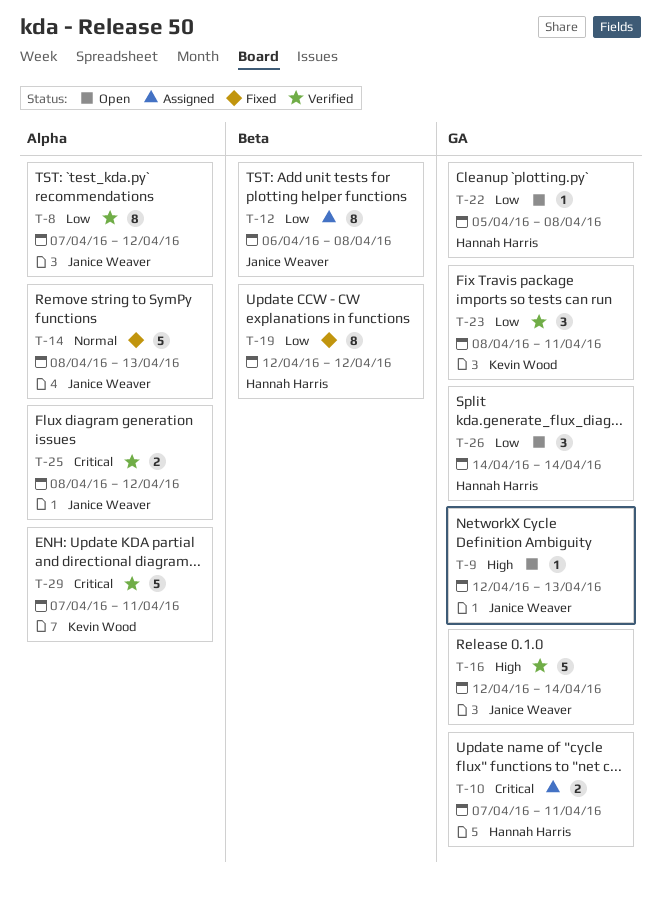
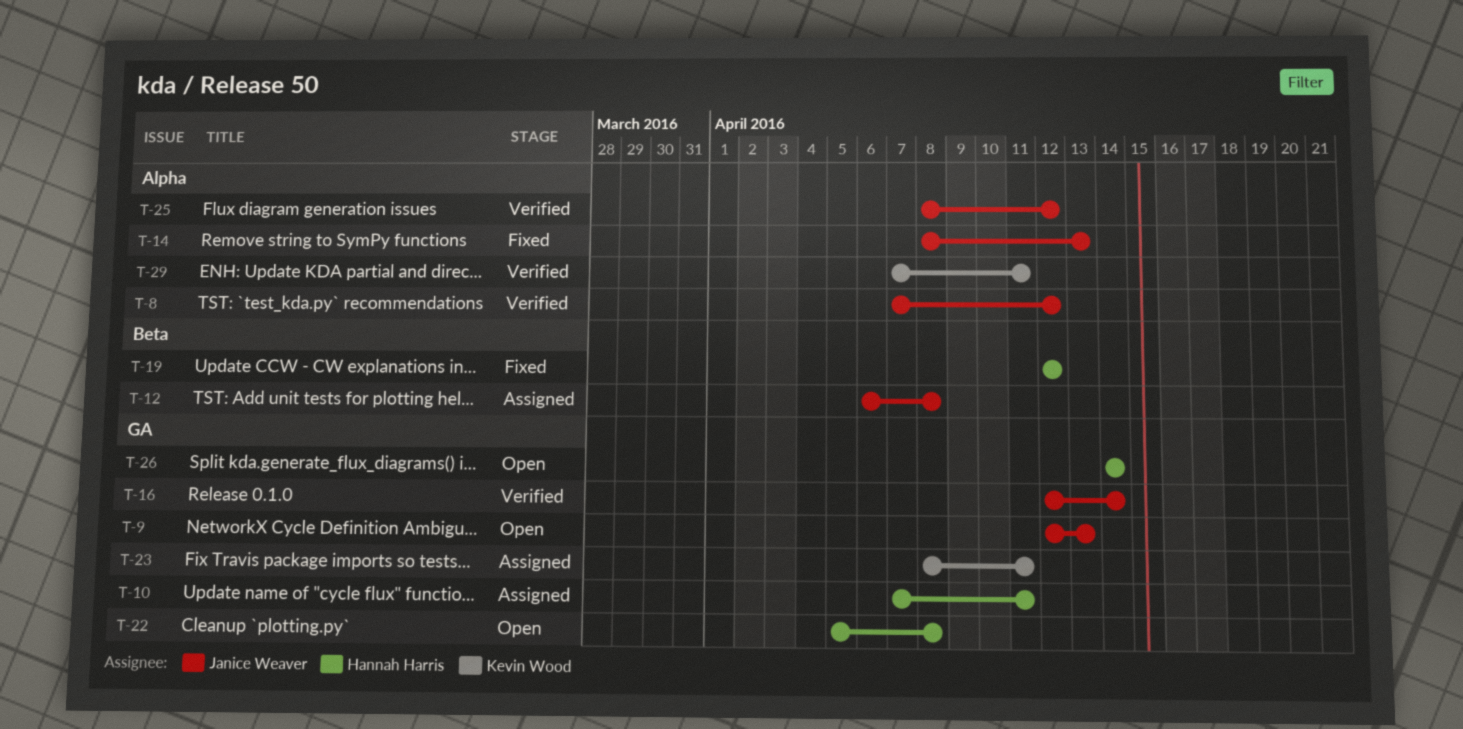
T-23, status: Verified -> Assigned

